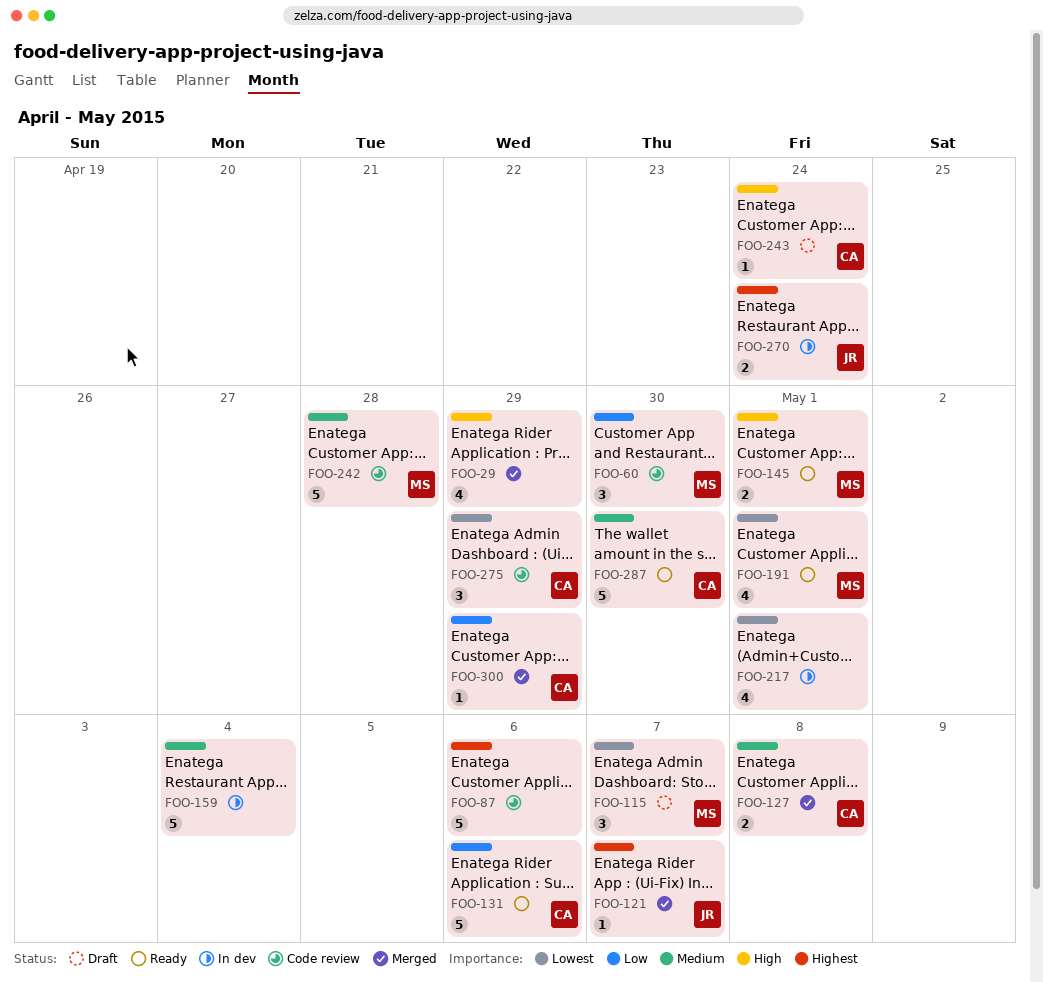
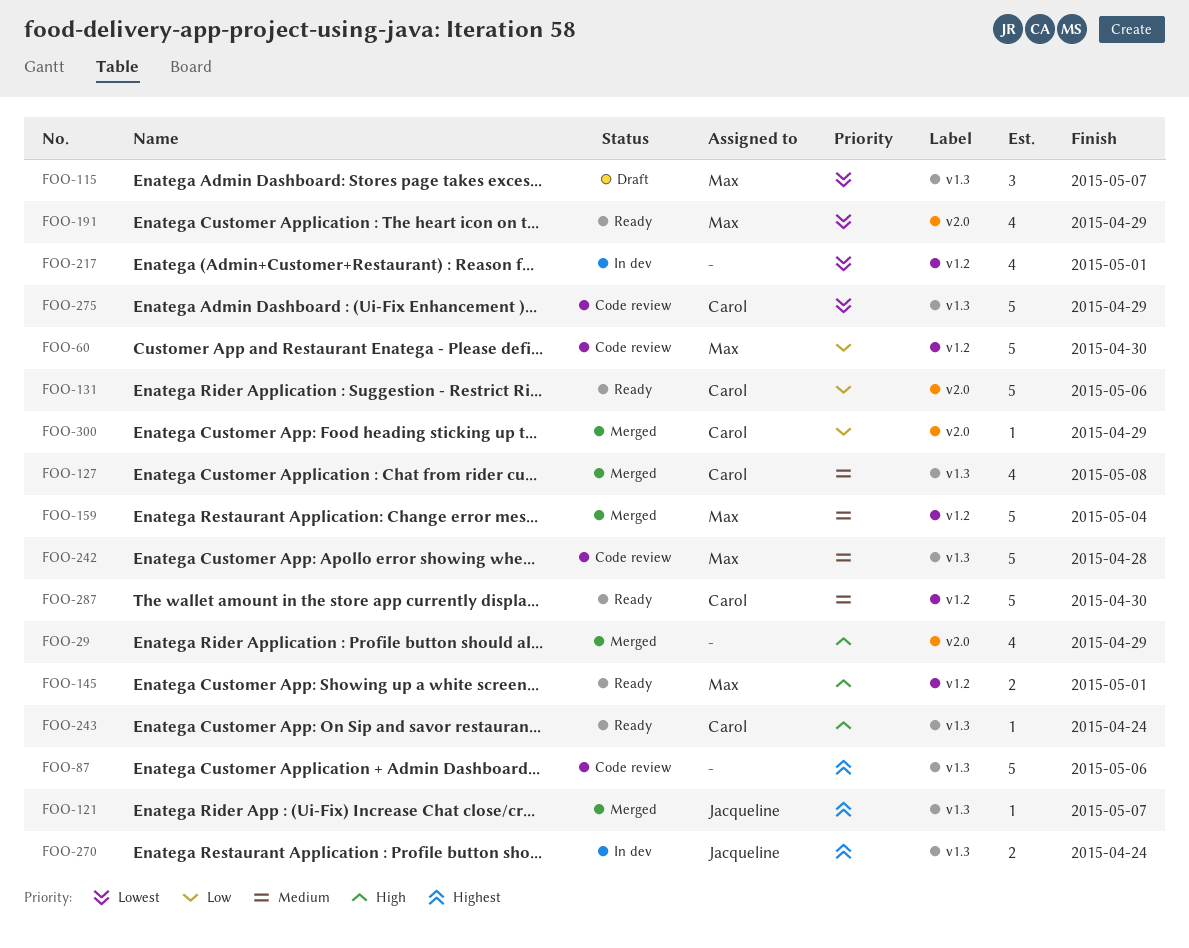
FOO-60, estimate: 3 -> 5
FOO-127, estimate: 2 -> 4
FOO-159, status: In dev -> Merged
FOO-159, owner: none -> Max
FOO-191, due: May 1 -> Apr 29
FOO-243, status: Draft -> Ready
FOO-275, estimate: 3 -> 5

